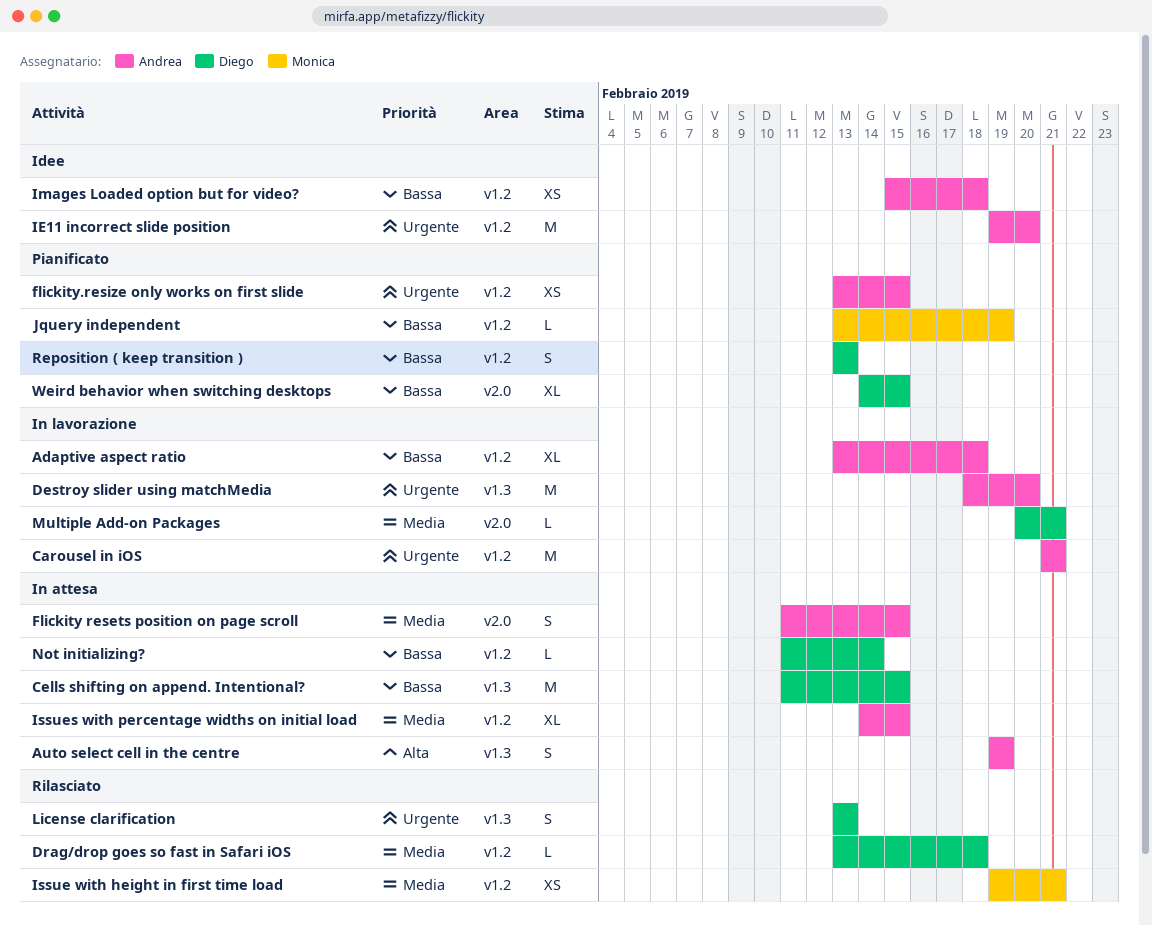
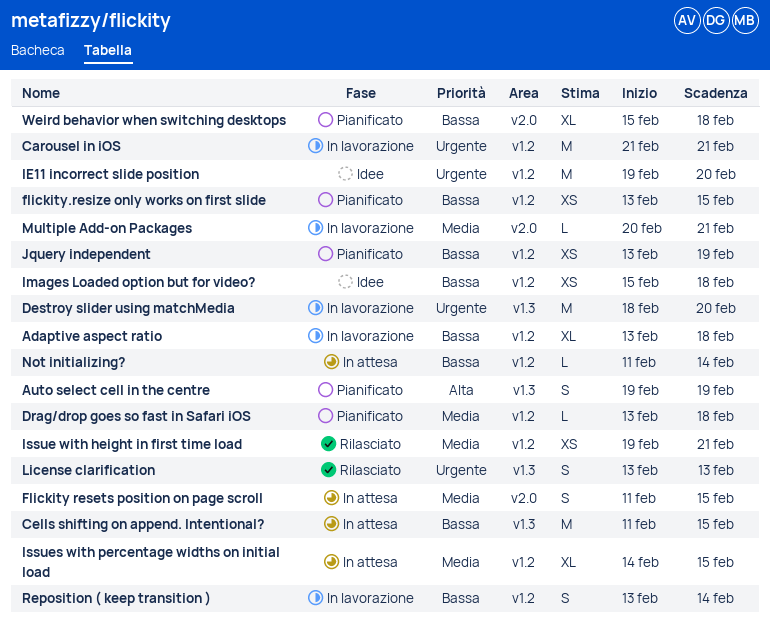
Auto select cell in the centre, status: In attesa -> Pianificato
Drag/drop goes so fast in Safari iOS, status: Rilasciato -> Pianificato
flickity.resize only works on first slide, priority: Urgente -> Bassa
Jquery independent, estimate: L -> XS
Reposition ( keep transition ), status: Pianificato -> In lavorazione
Reposition ( keep transition ), due: Feb 13 -> Feb 14
Weird behavior when switching desktops, start: Feb 14 -> Feb 15
Weird behavior when switching desktops, due: Feb 15 -> Feb 18

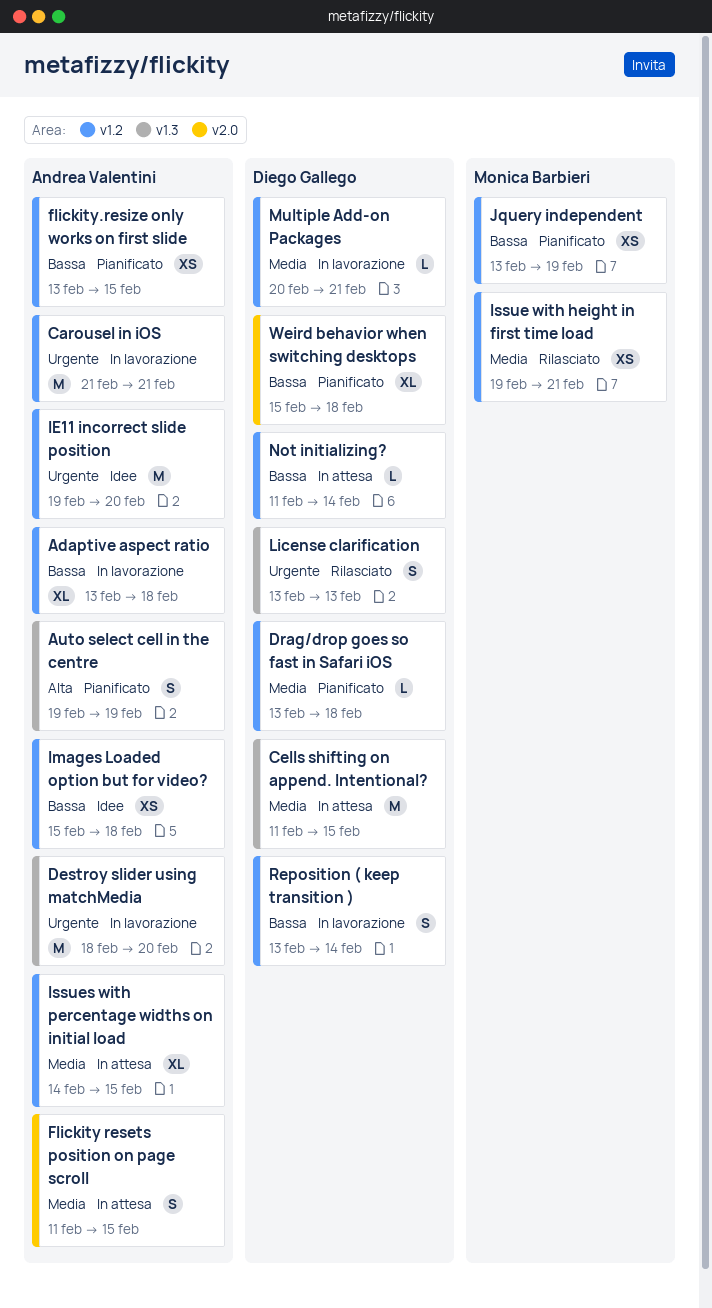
Cells shifting on append. Intentional?, priority: Bassa -> Media
Multiple Add-on Packages, label: v2.0 -> v1.2

